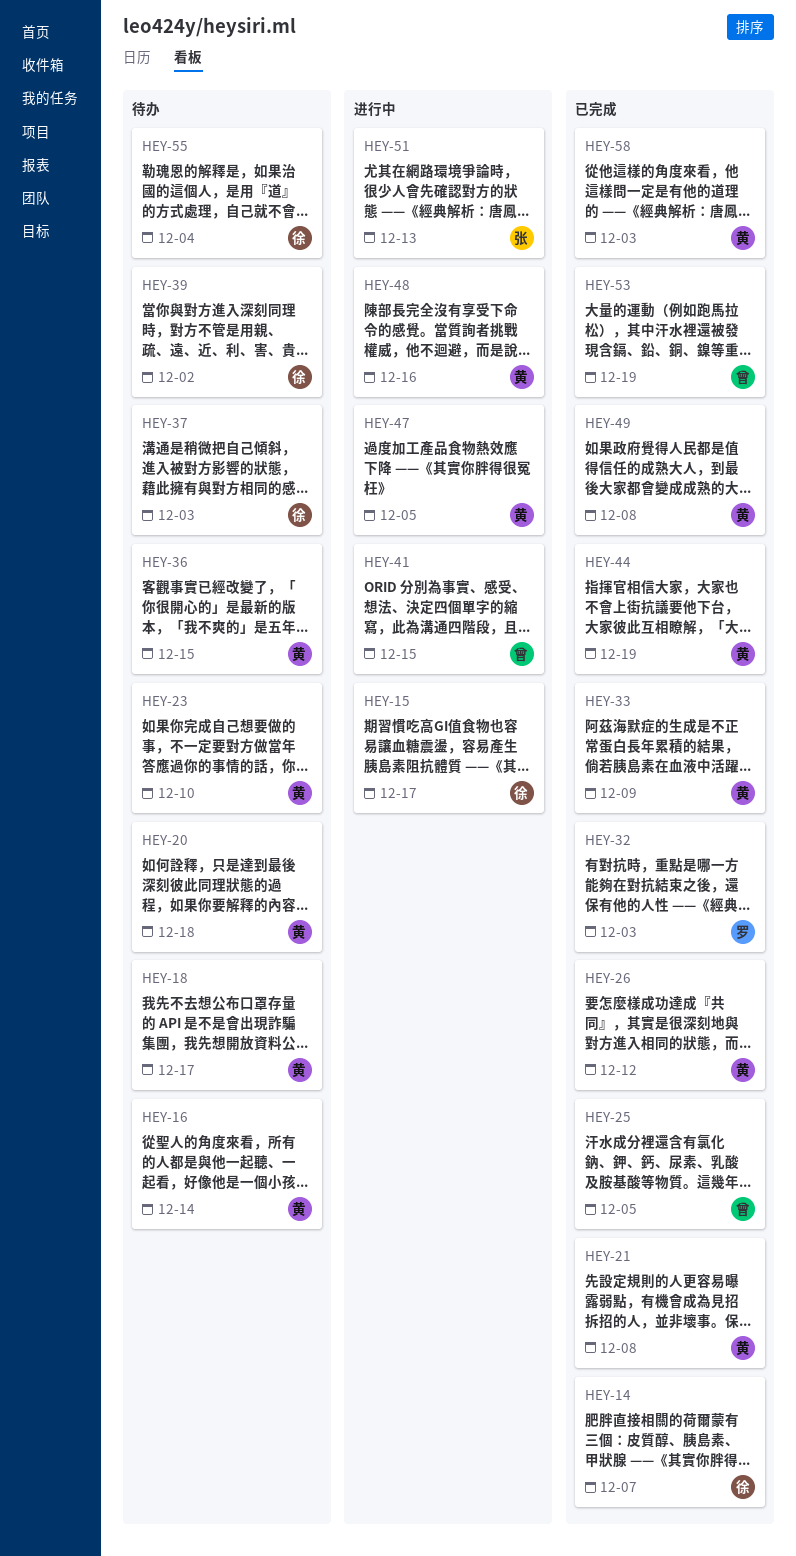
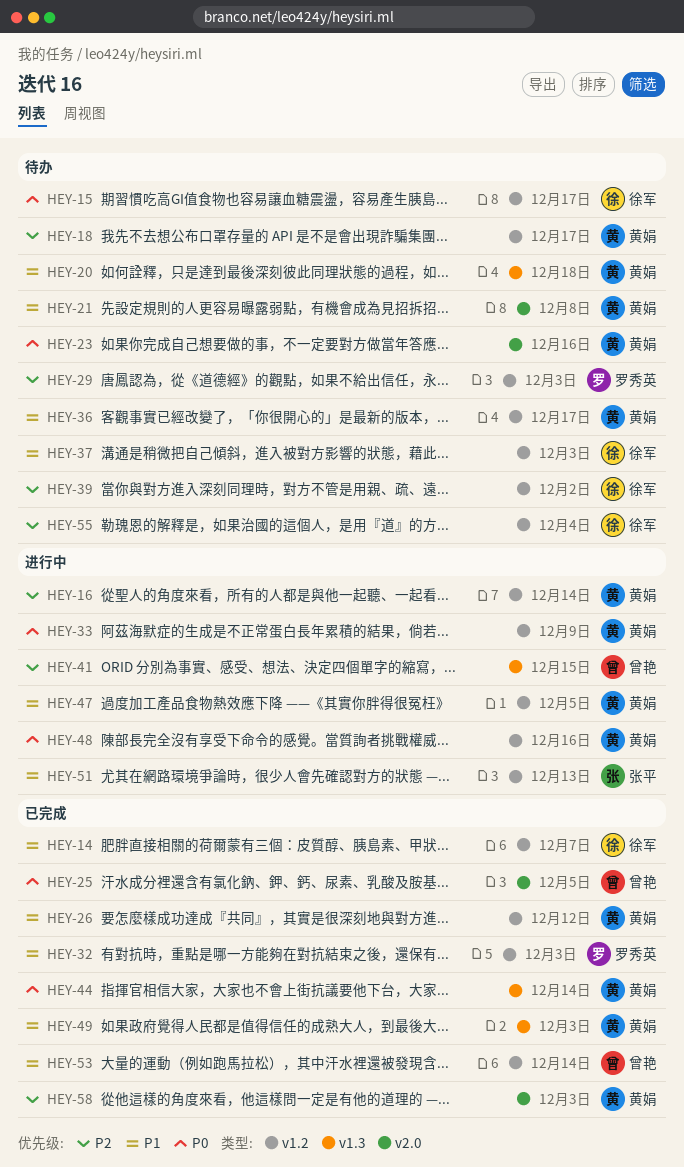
HEY-15, status: 进行中 -> 待办
HEY-16, status: 待办 -> 进行中
HEY-21, status: 已完成 -> 待办
HEY-23, due: Dec 10 -> Dec 16
HEY-29: none -> present
HEY-33, status: 已完成 -> 进行中
HEY-36, due: Dec 15 -> Dec 17
HEY-44, due: Dec 19 -> Dec 14
HEY-49, due: Dec 8 -> Dec 3
HEY-53, due: Dec 19 -> Dec 14

